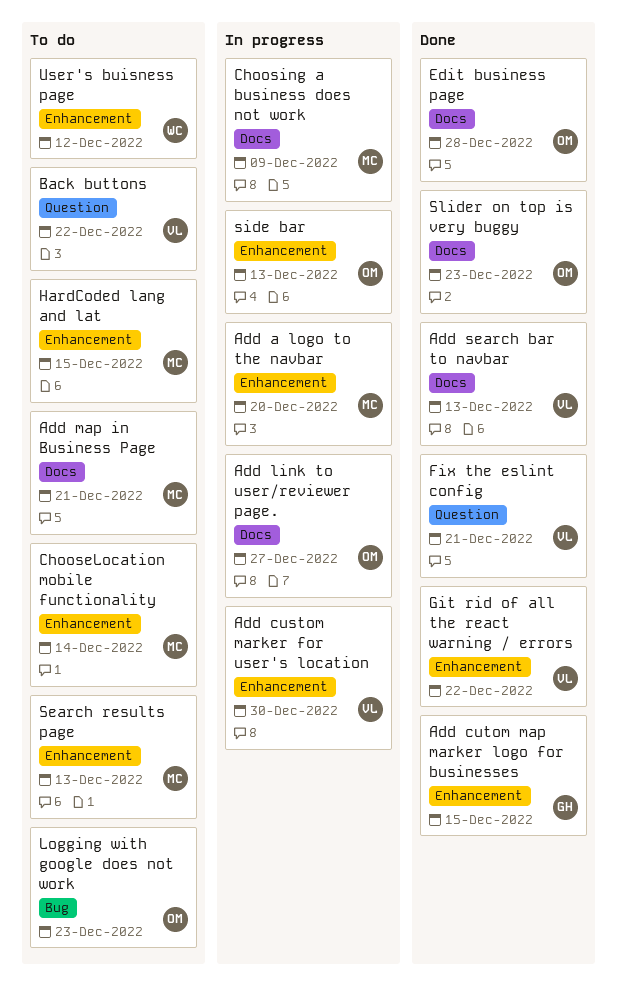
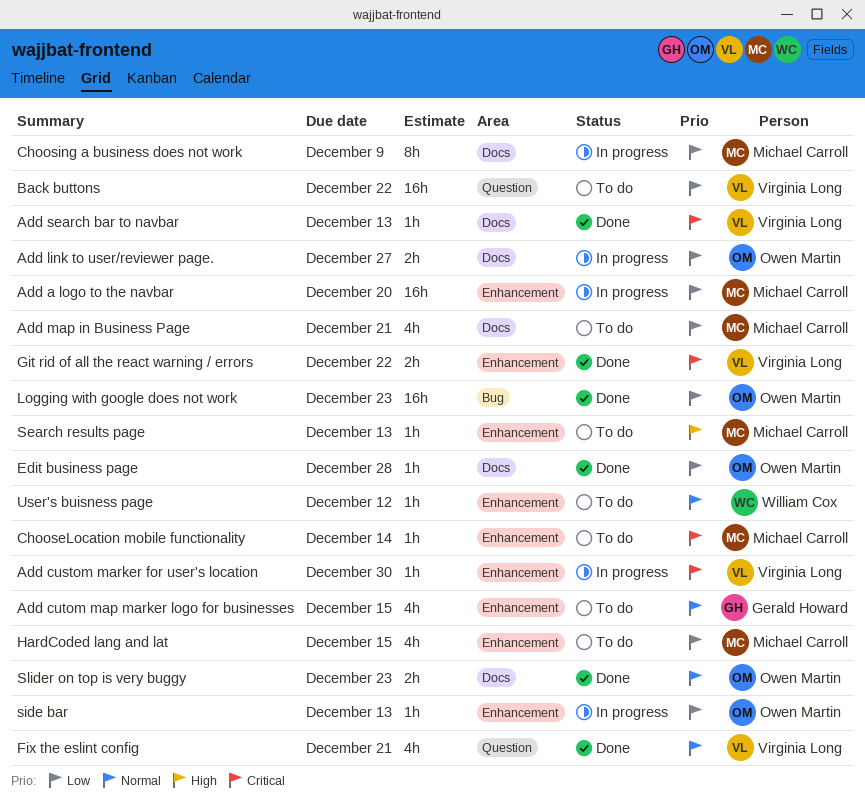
Add cutom map marker logo for businesses, status: Done -> To do
Logging with google does not work, status: To do -> Done

